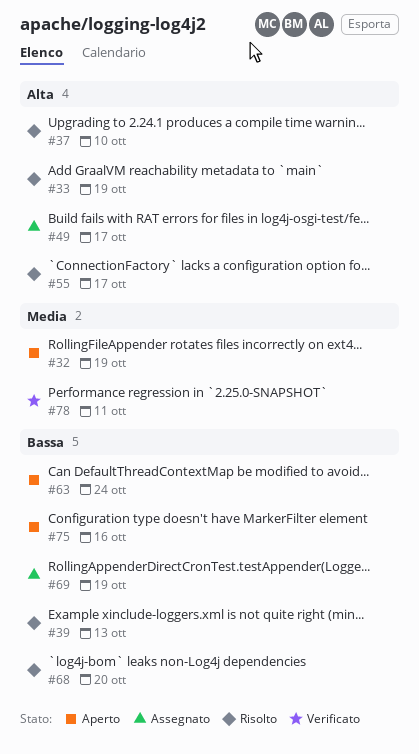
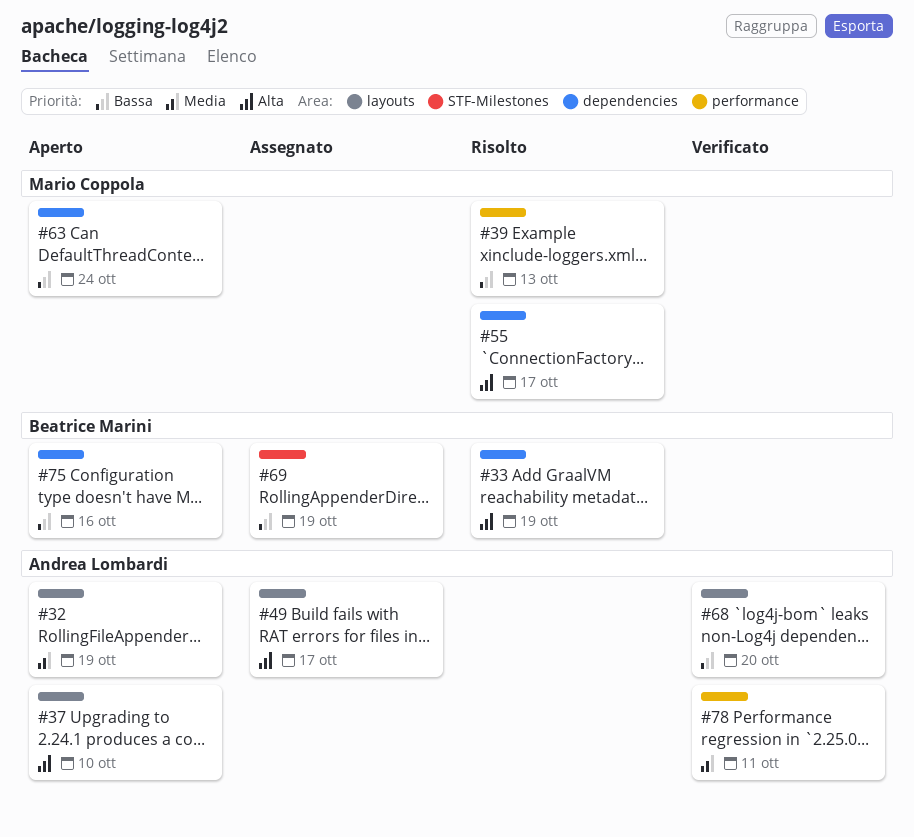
#37, status: Risolto -> Aperto
#68, status: Risolto -> Verificato

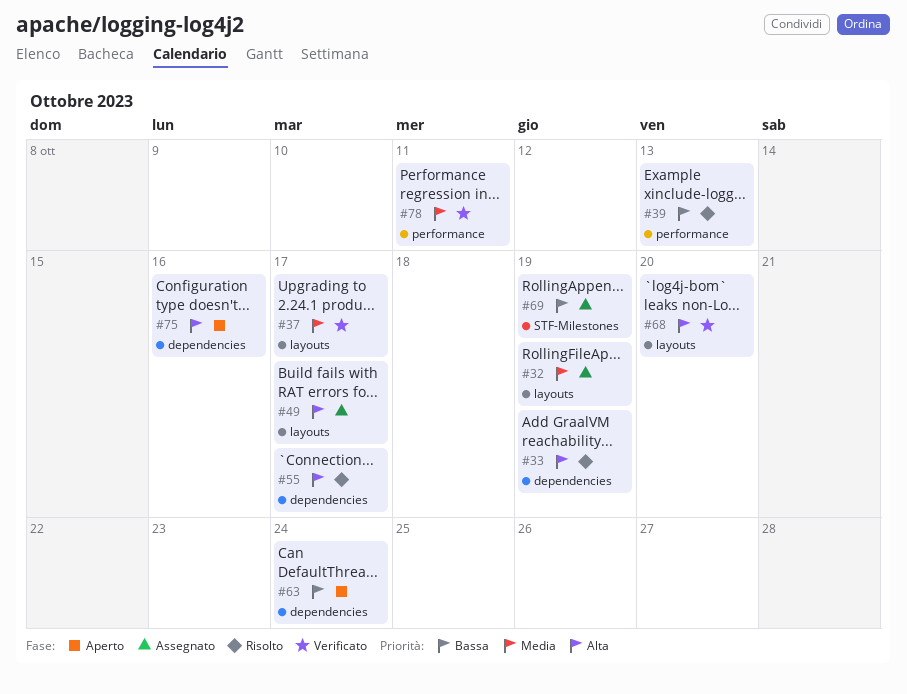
#32, status: Aperto -> Assegnato
#37, status: Aperto -> Verificato
#37, priority: Alta -> Media
#37, due: Oct 10 -> Oct 17
#68, priority: Bassa -> Alta
#75, priority: Bassa -> Alta

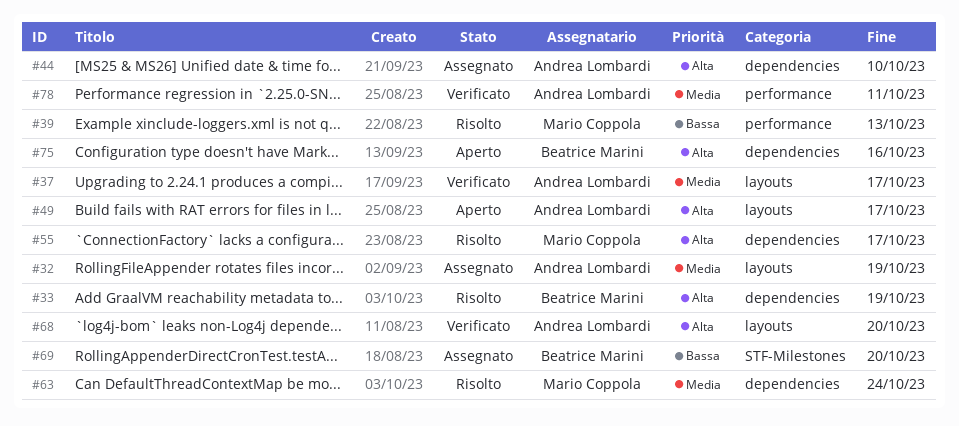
#44: none -> present
#49, status: Assegnato -> Aperto
#63, status: Aperto -> Risolto
#63, priority: Bassa -> Media
#69, due: Oct 19 -> Oct 20

